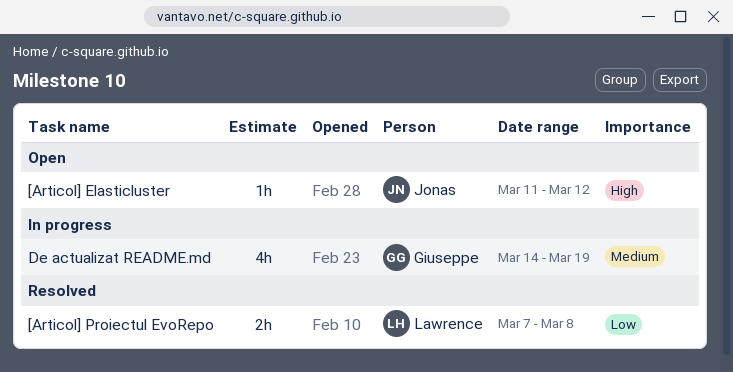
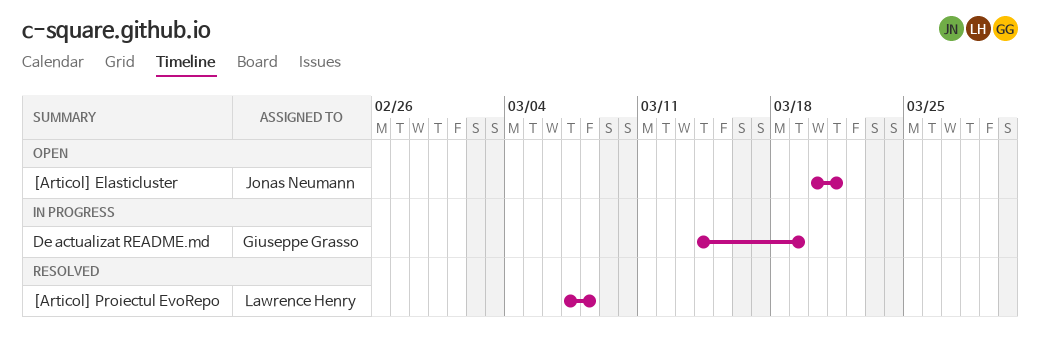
[Articol] Elasticluster, start: Mar 11 -> Mar 20
[Articol] Elasticluster, due: Mar 12 -> Mar 21

